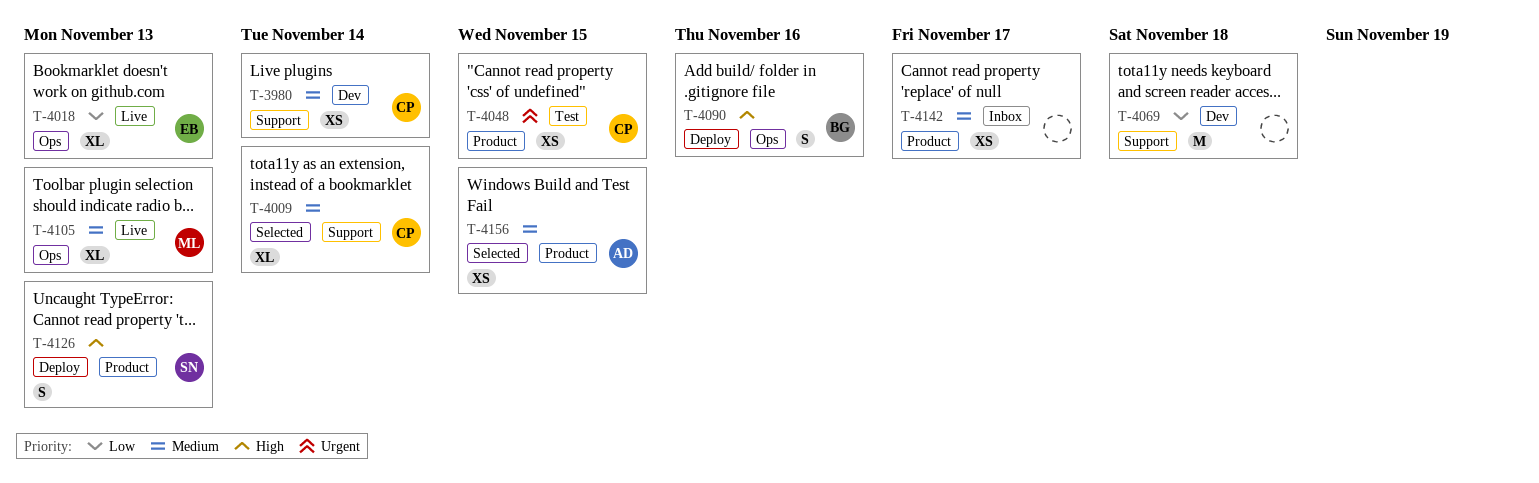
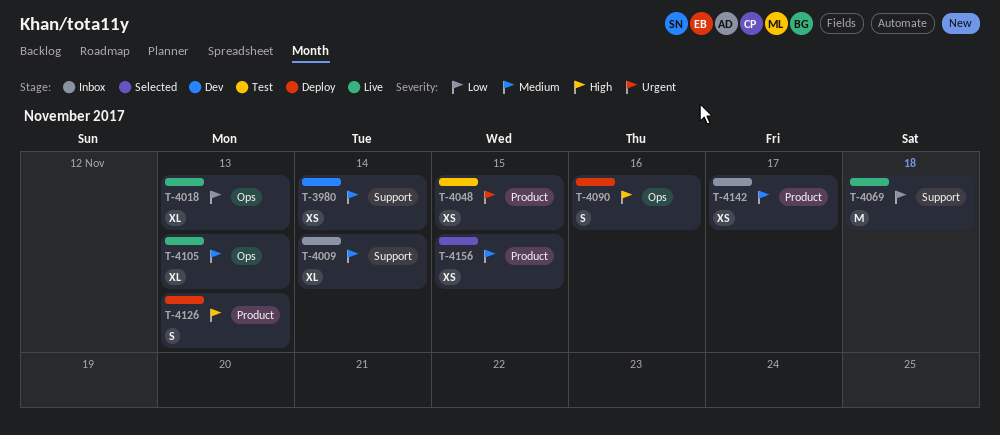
T-4009, status: Selected -> Inbox
T-4069, status: Dev -> Live

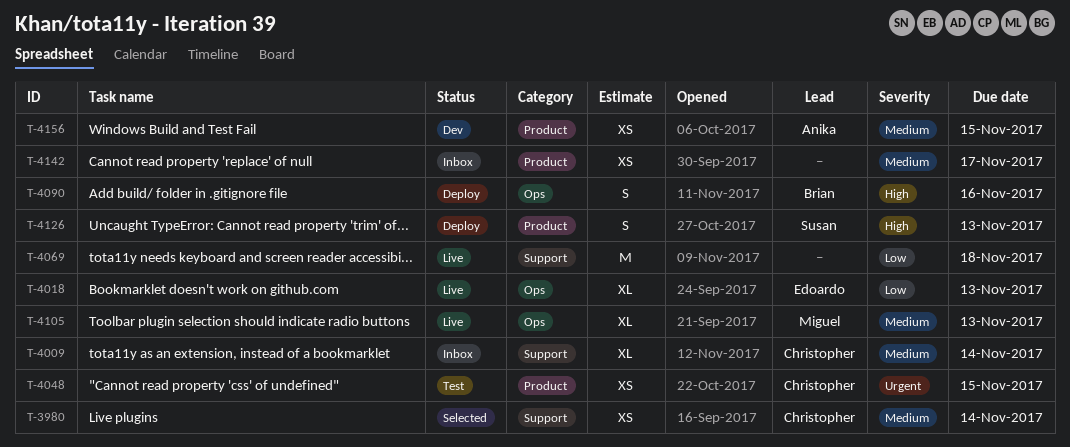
T-3980, status: Dev -> Selected
T-4156, status: Selected -> Dev

